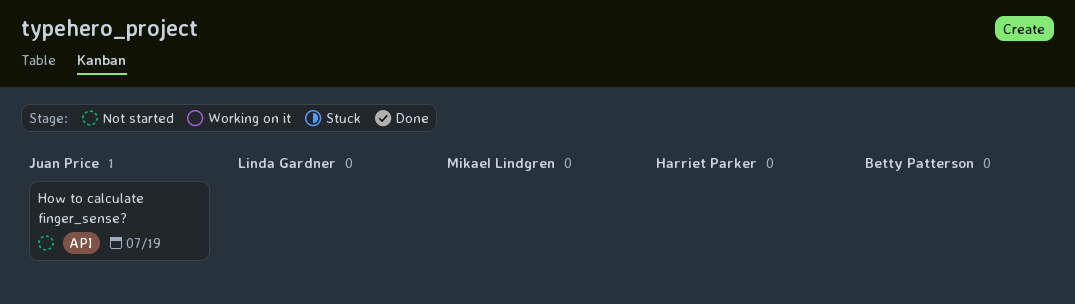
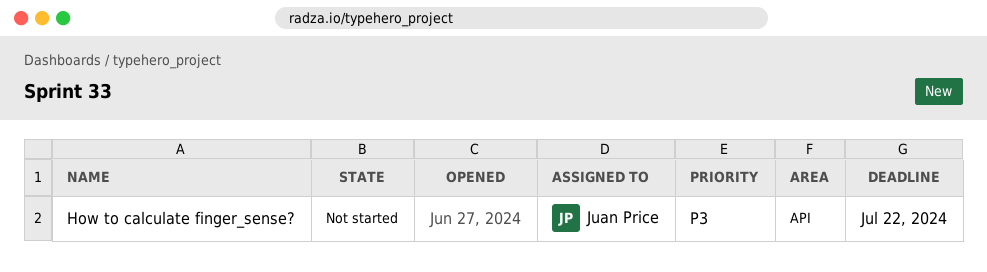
How to calculate finger_sense?, due: Jul 19 -> Jul 22

